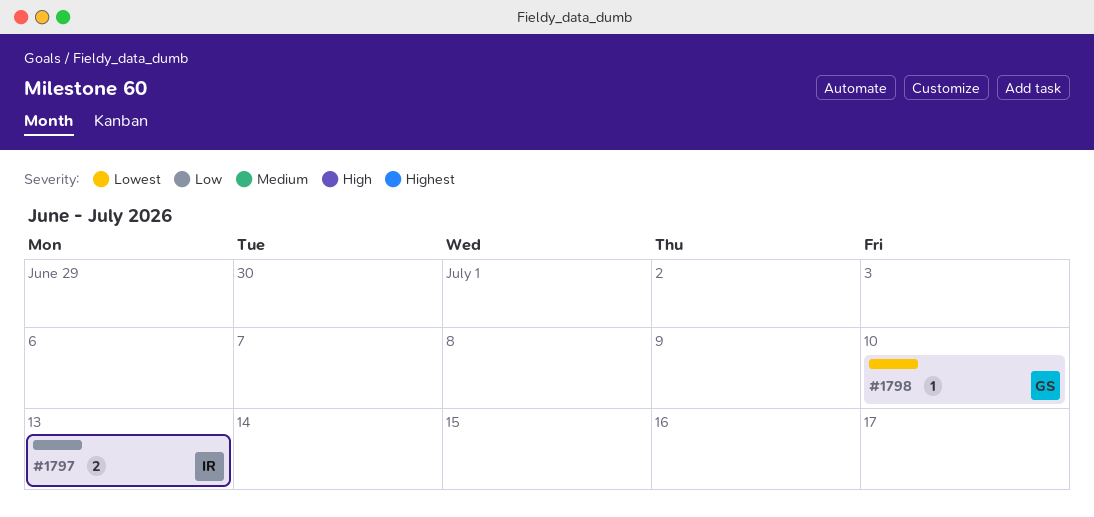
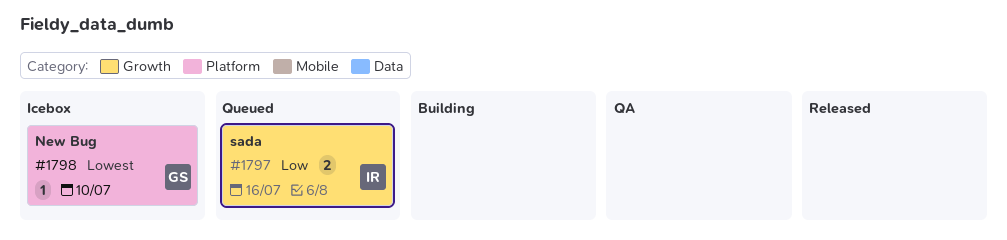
#1797, due: Jul 13 -> Jul 16

